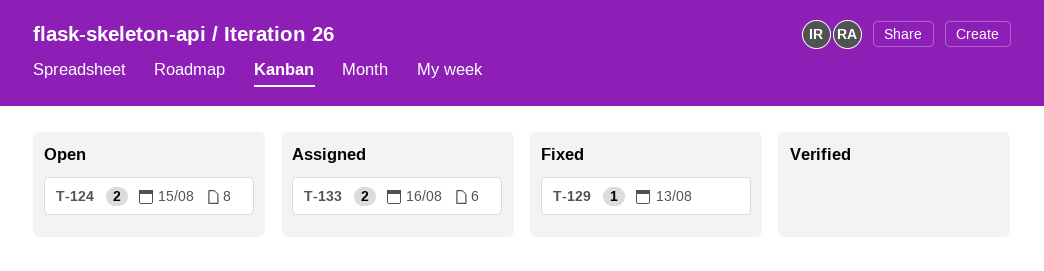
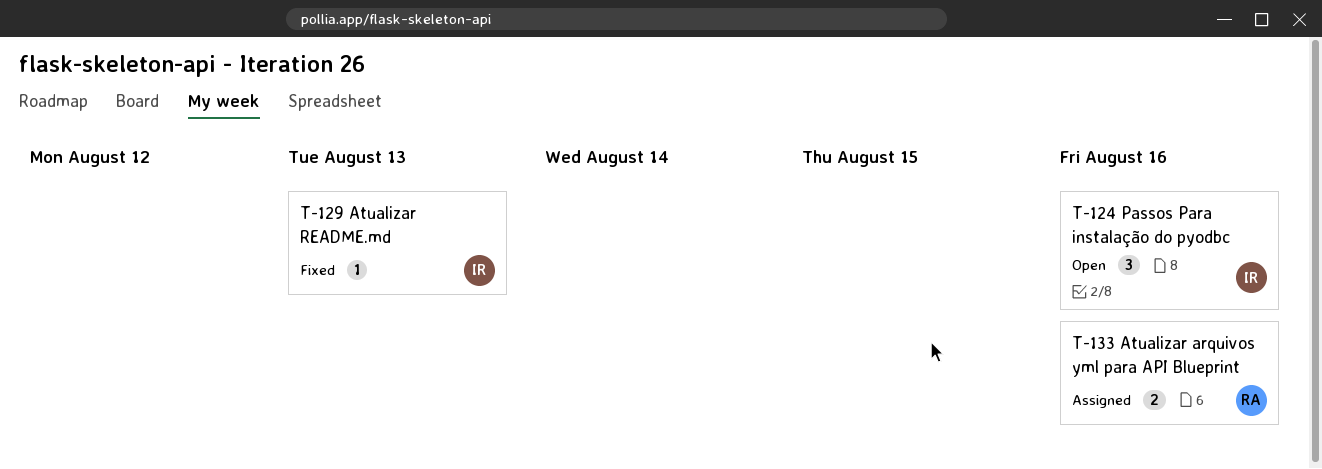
T-124, estimate: 2 -> 3
T-124, due: Aug 15 -> Aug 16

